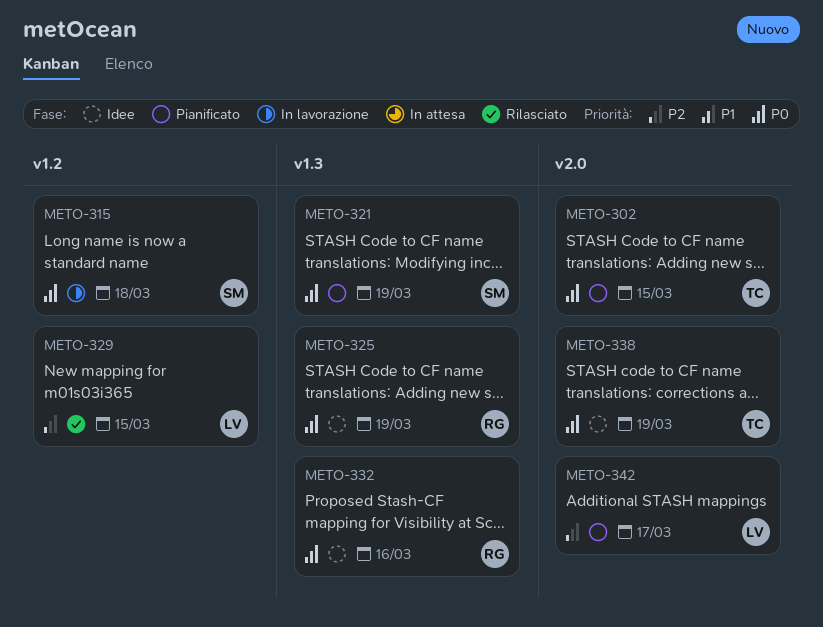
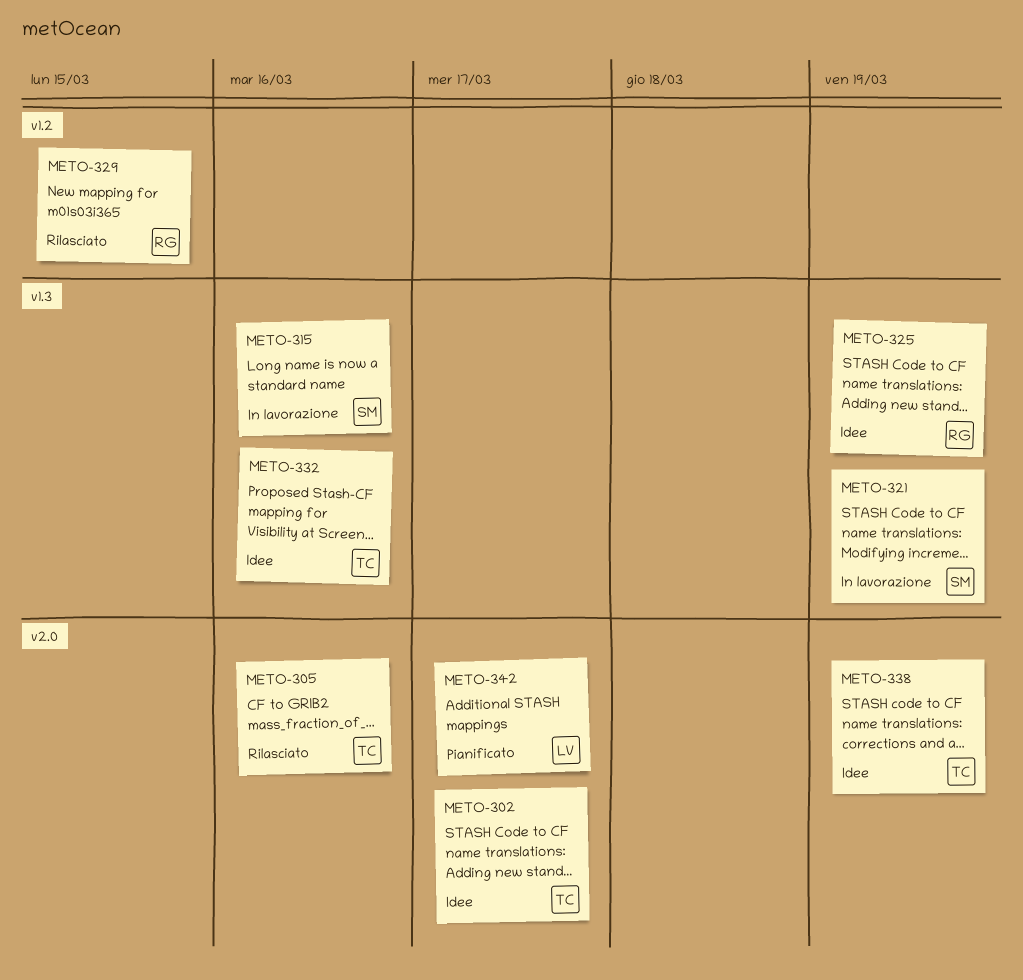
METO-302, status: Pianificato -> Idee
METO-302, due: Mar 15 -> Mar 17
METO-305: none -> present
METO-315, label: v1.2 -> v1.3
METO-315, due: Mar 18 -> Mar 16
METO-321, status: Pianificato -> In lavorazione
METO-329, owner: LV -> RG
METO-332, owner: RG -> TC

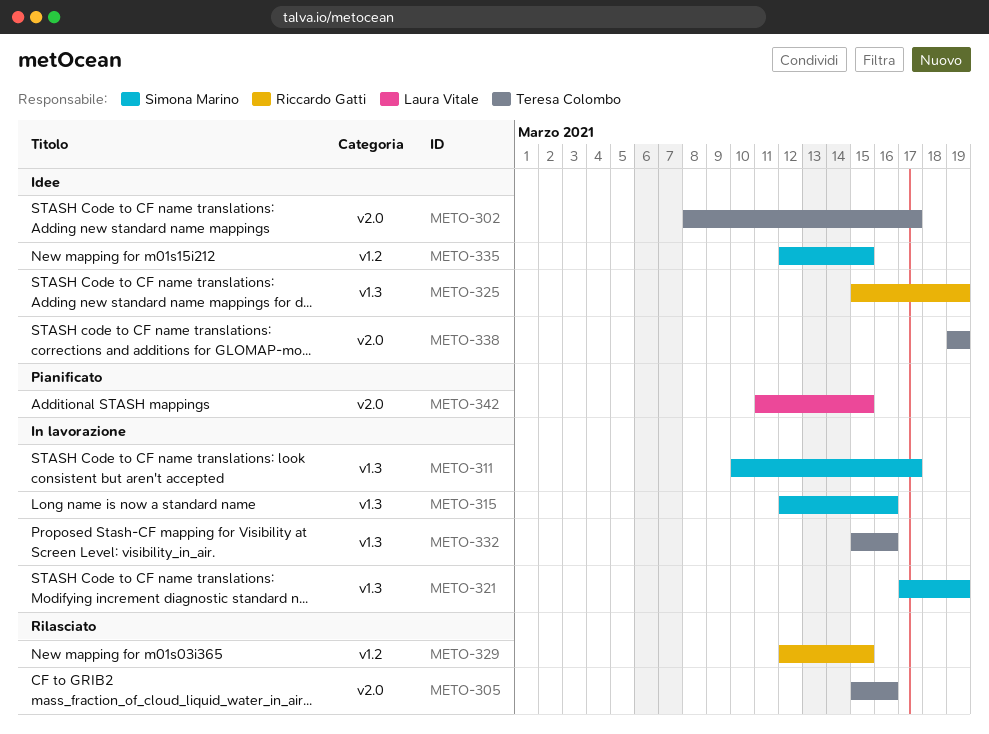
METO-311: none -> present
METO-332, status: Idee -> In lavorazione
METO-335: none -> present
METO-342, due: Mar 17 -> Mar 15

